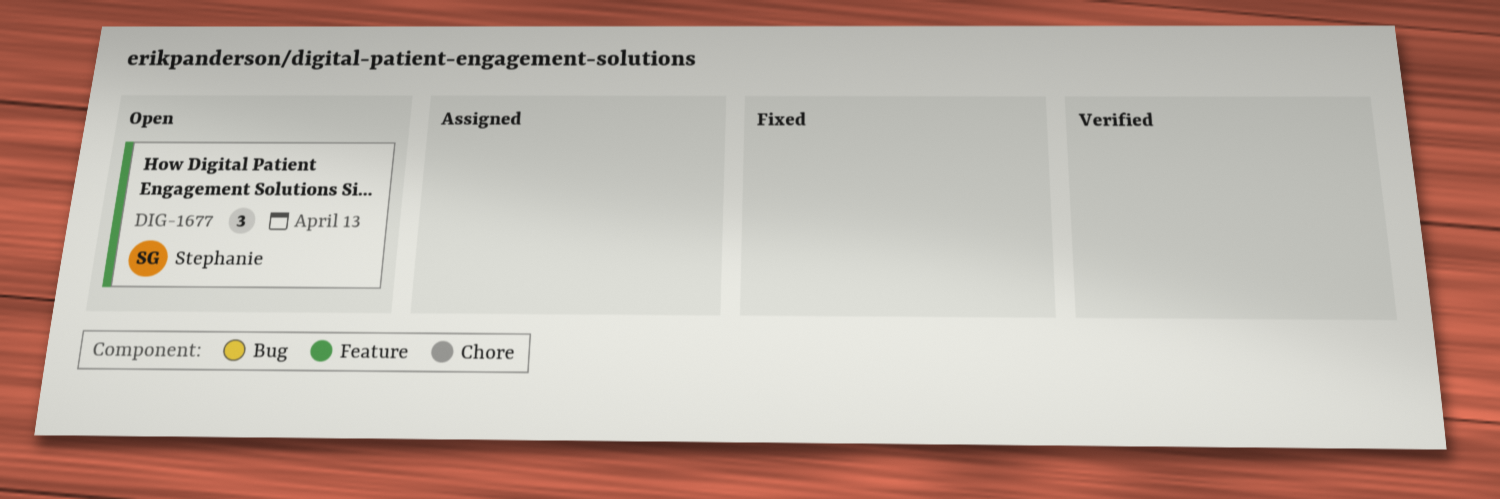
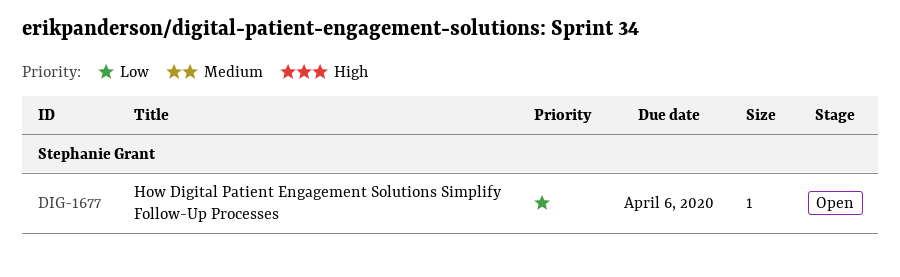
DIG-1677, estimate: 3 -> 1
DIG-1677, due: Apr 13 -> Apr 6

